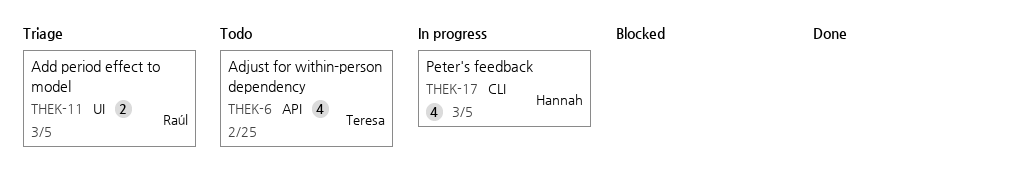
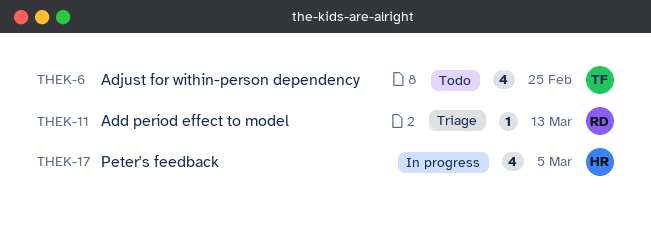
THEK-11, estimate: 2 -> 1
THEK-11, due: Mar 5 -> Mar 13

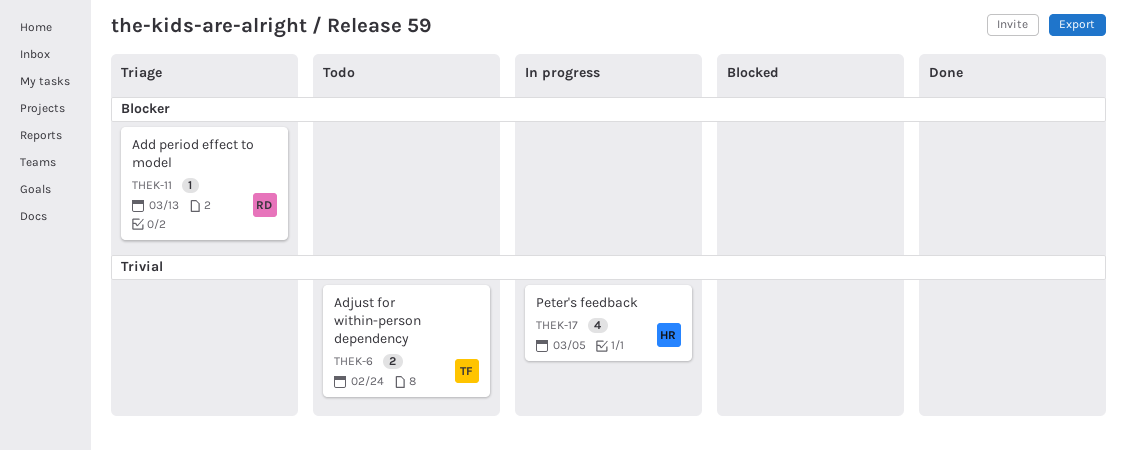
THEK-6, estimate: 4 -> 2
THEK-6, due: Feb 25 -> Feb 24

